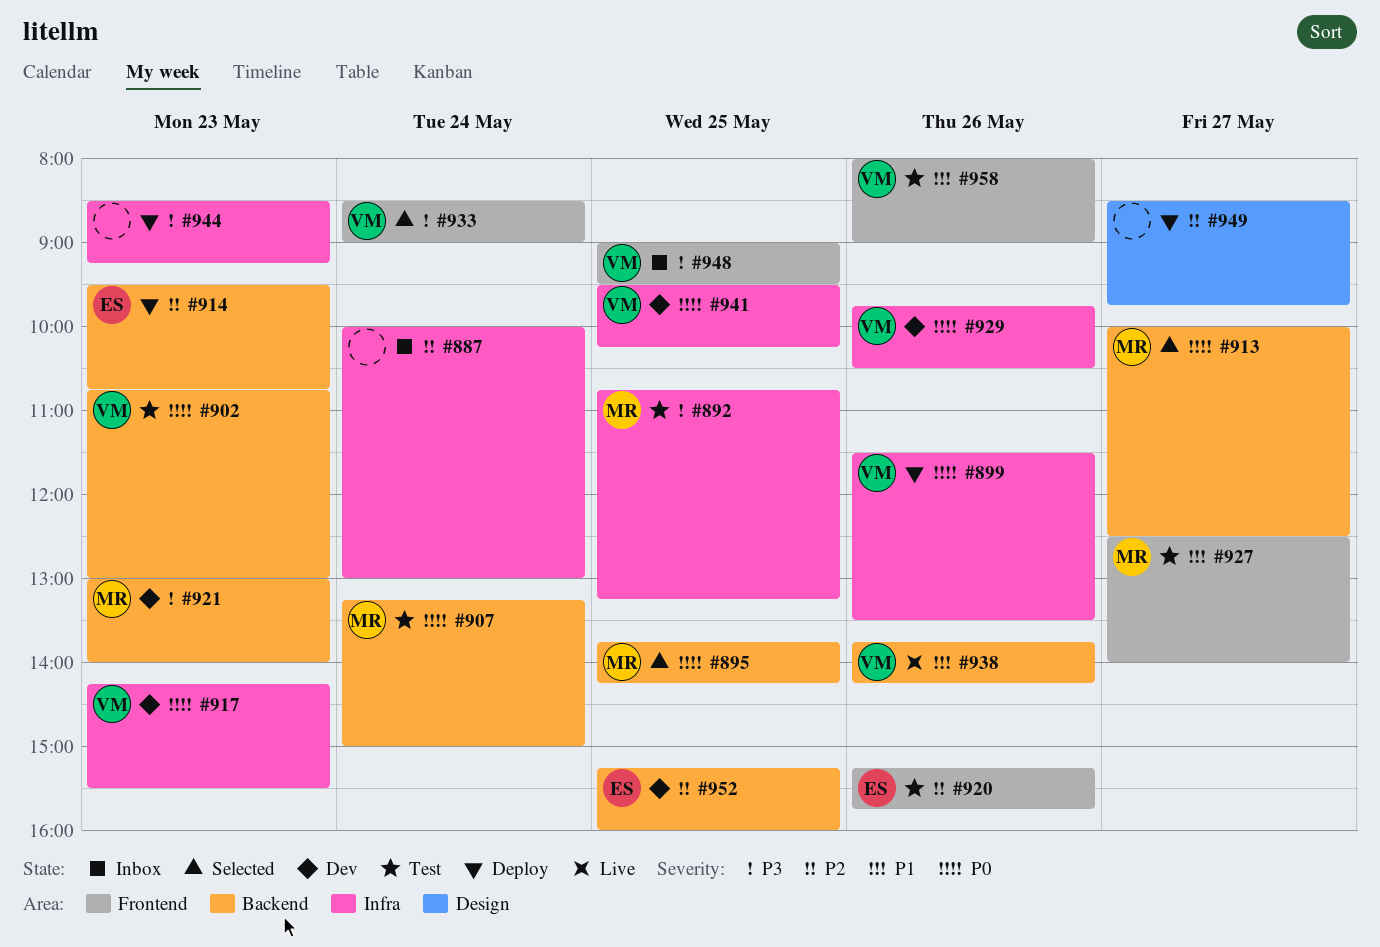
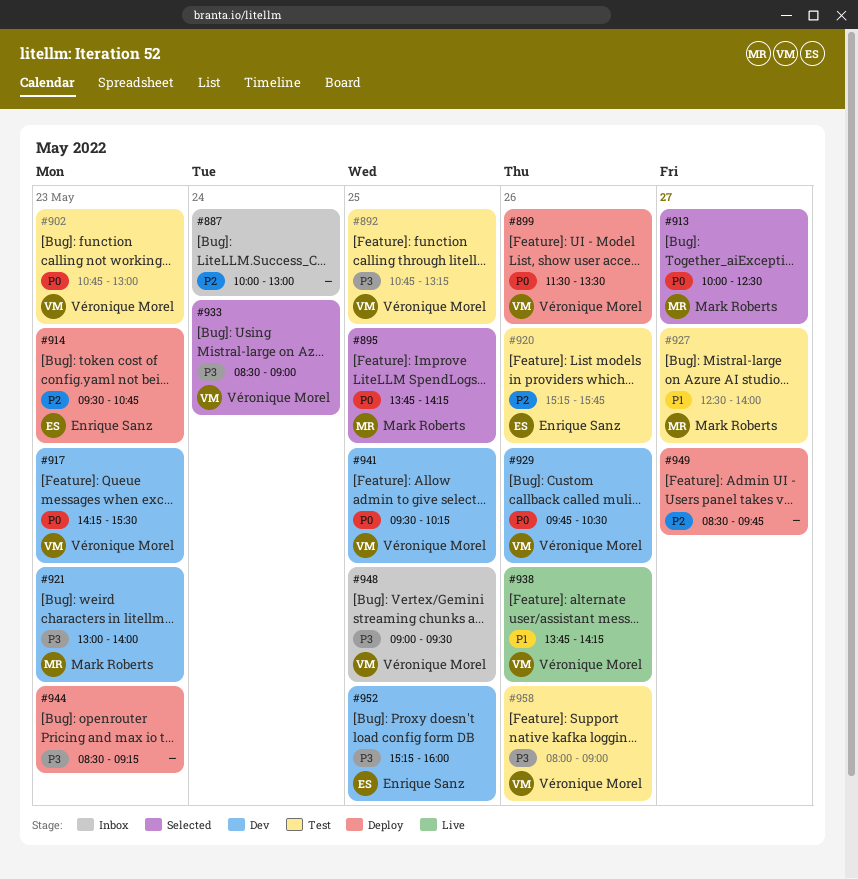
#892, owner: Mark Roberts -> Véronique Morel
#907: present -> none
#952, priority: P2 -> P3
#958, priority: P1 -> P3

